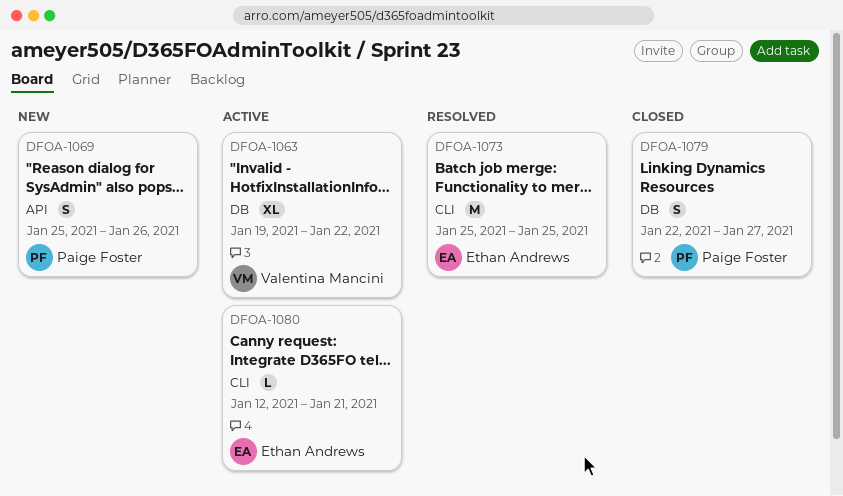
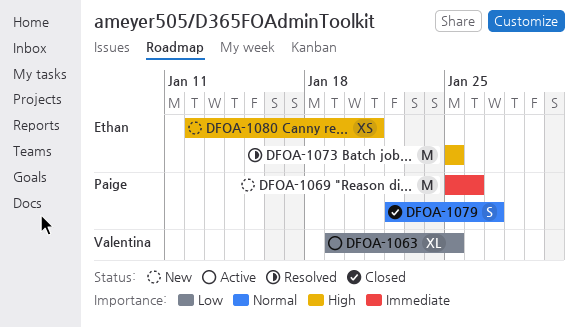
DFOA-1063, due: Jan 22 -> Jan 25
DFOA-1069, estimate: S -> M
DFOA-1080, status: Active -> New
DFOA-1080, estimate: L -> XS

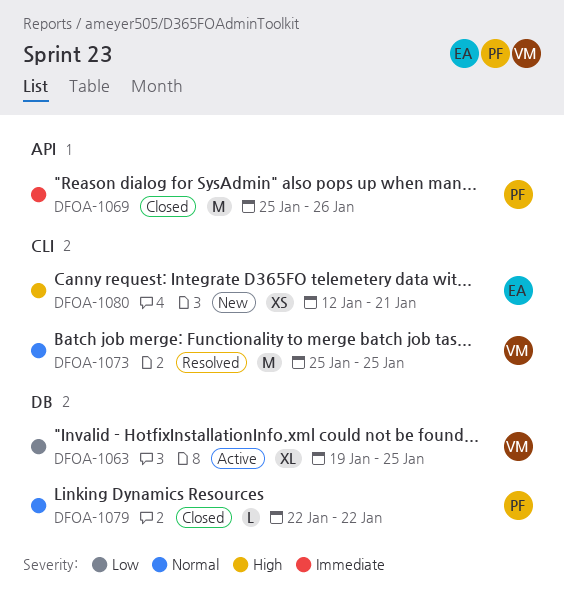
DFOA-1069, status: New -> Closed
DFOA-1073, owner: Ethan -> Valentina
DFOA-1073, priority: High -> Normal
DFOA-1079, estimate: S -> L
DFOA-1079, due: Jan 27 -> Jan 22

